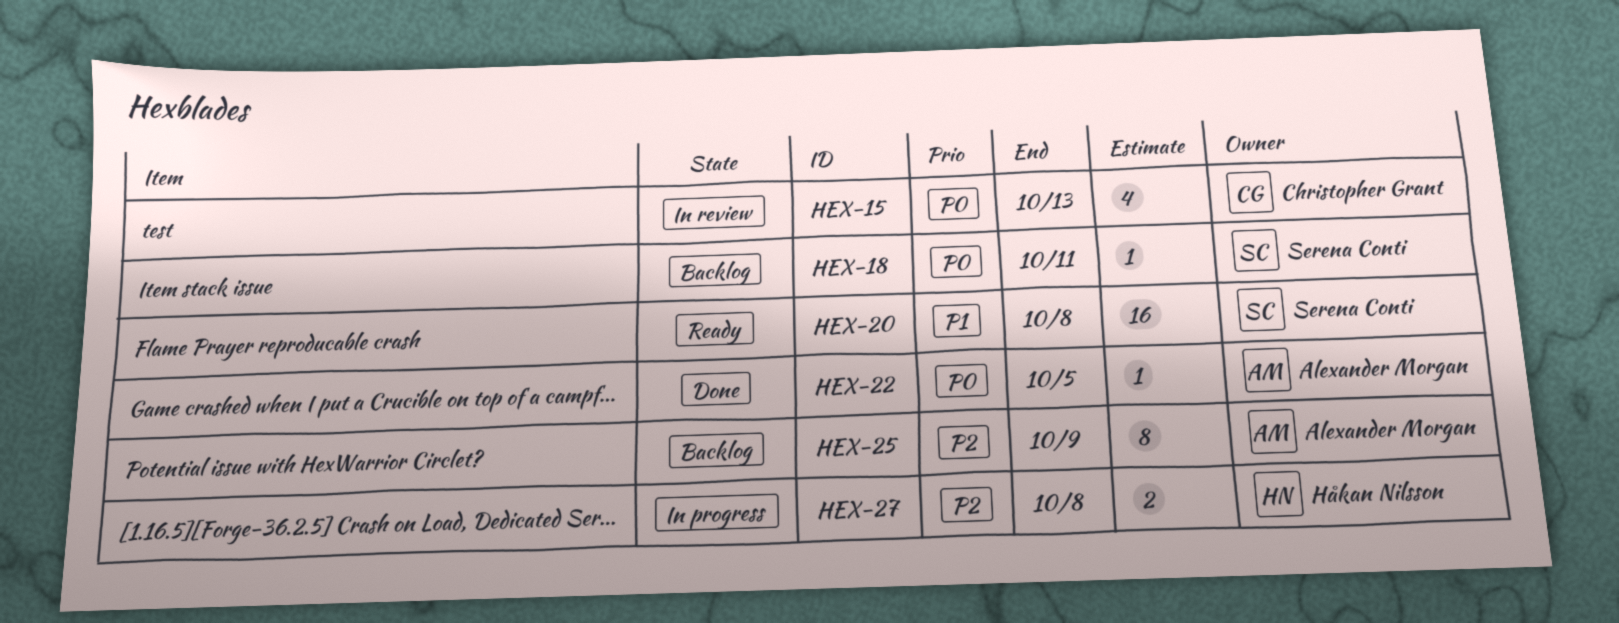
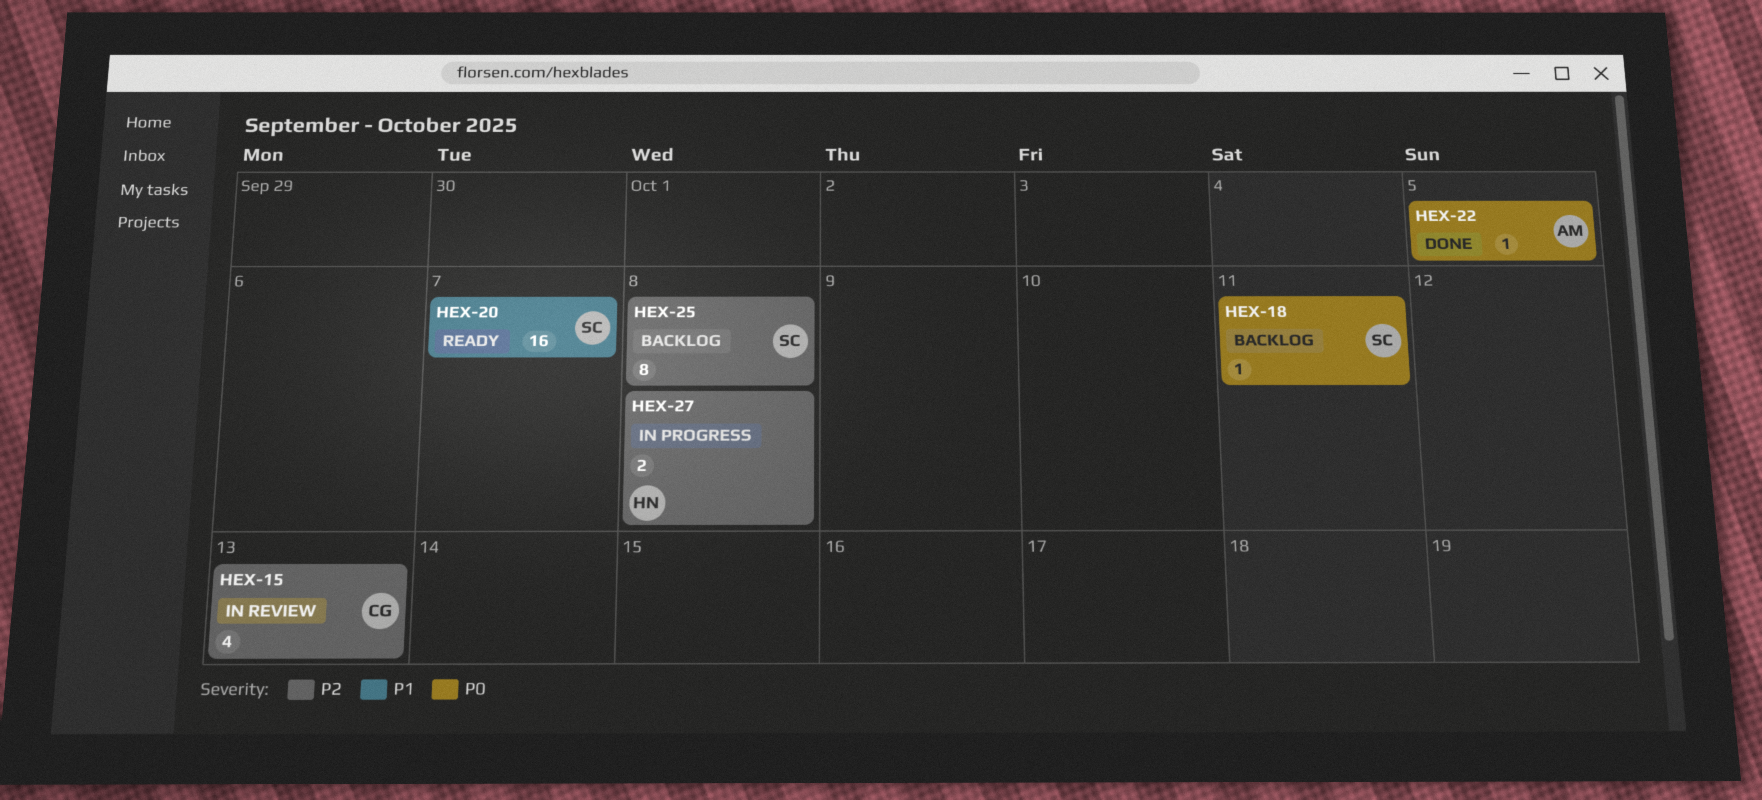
HEX-15, priority: P0 -> P2
HEX-20, due: Oct 8 -> Oct 7
HEX-25, owner: Alexander Morgan -> Serena Conti
HEX-25, due: Oct 9 -> Oct 8

